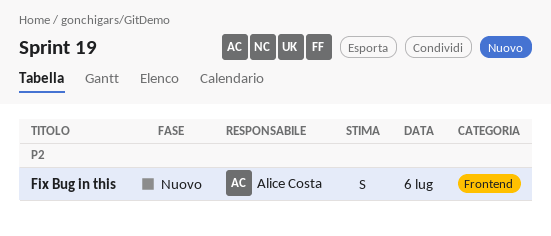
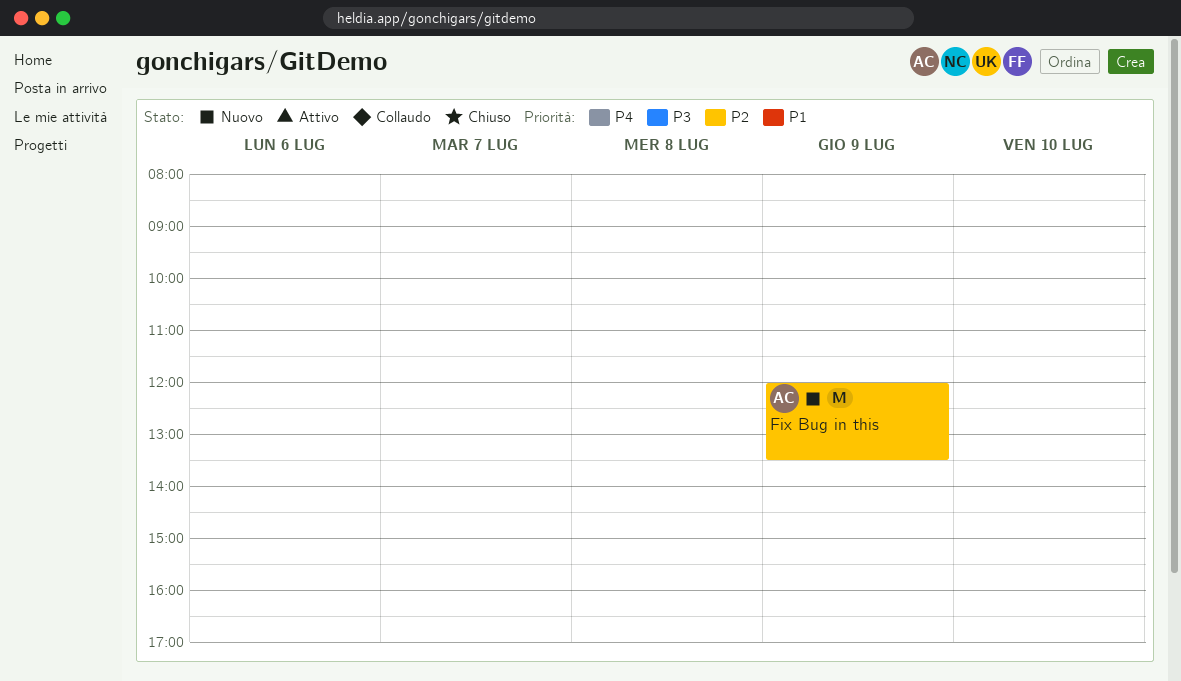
Fix Bug in this, estimate: S -> M
Fix Bug in this, day: Jul 6 -> Jul 9

